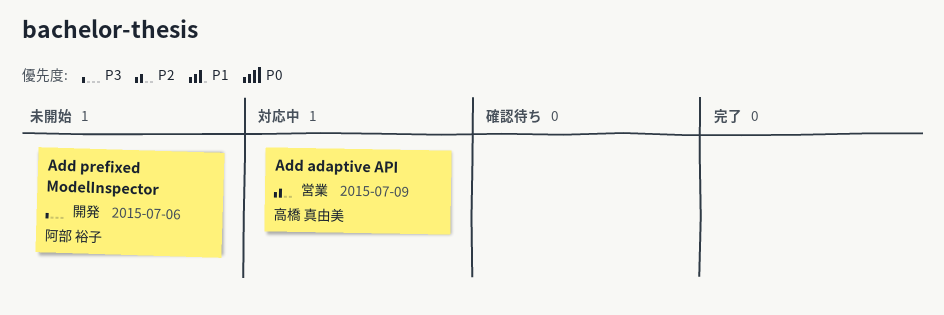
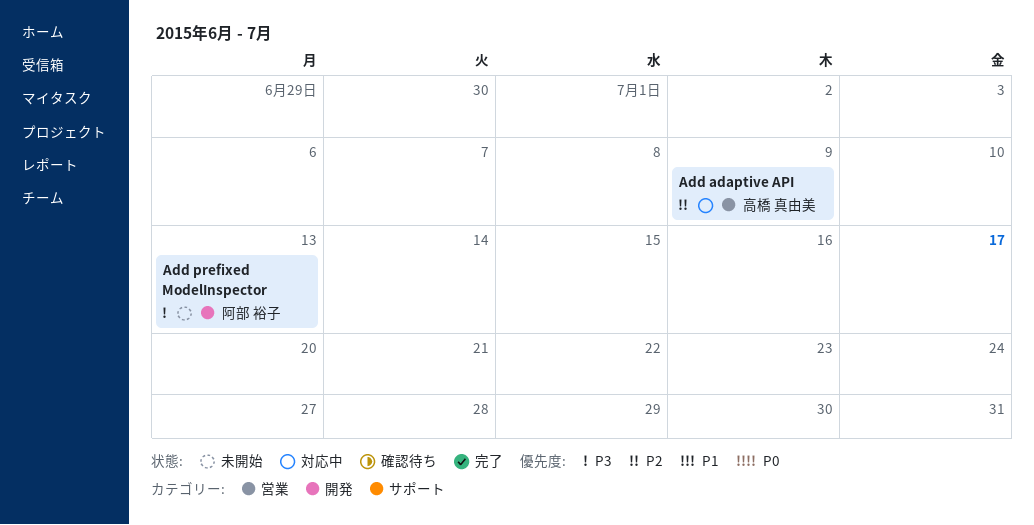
Add prefixed ModelInspector, due: Jul 6 -> Jul 13

